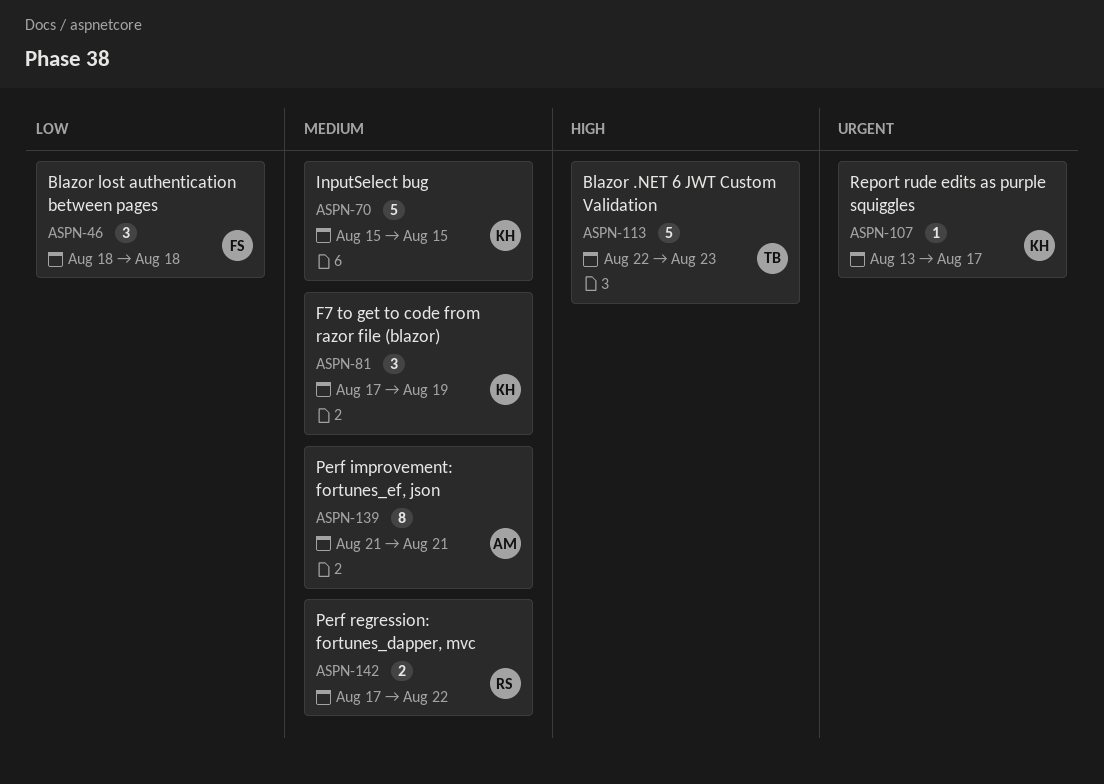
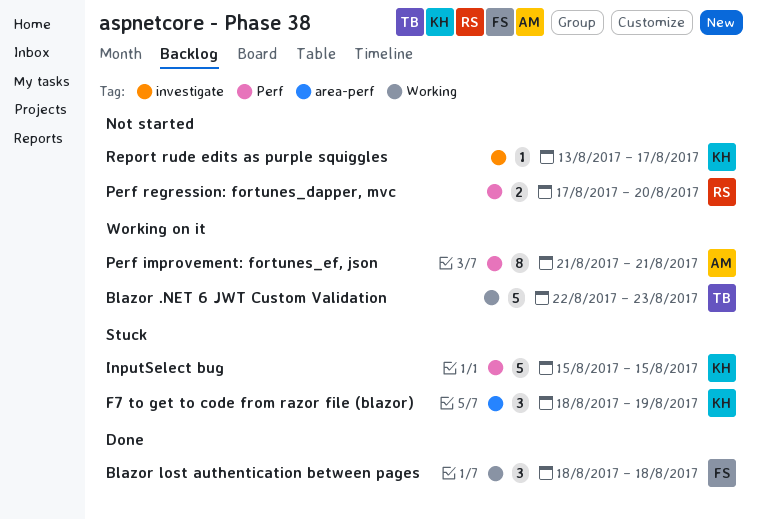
F7 to get to code from razor file (blazor), start: Aug 17 -> Aug 18
Perf regression: fortunes_dapper, mvc, due: Aug 22 -> Aug 20

